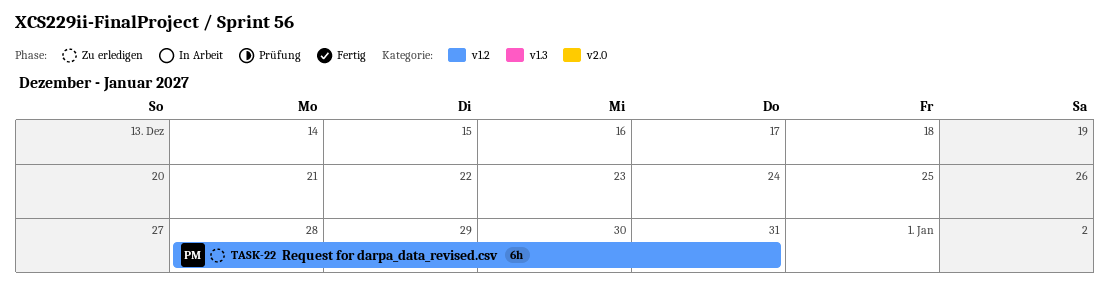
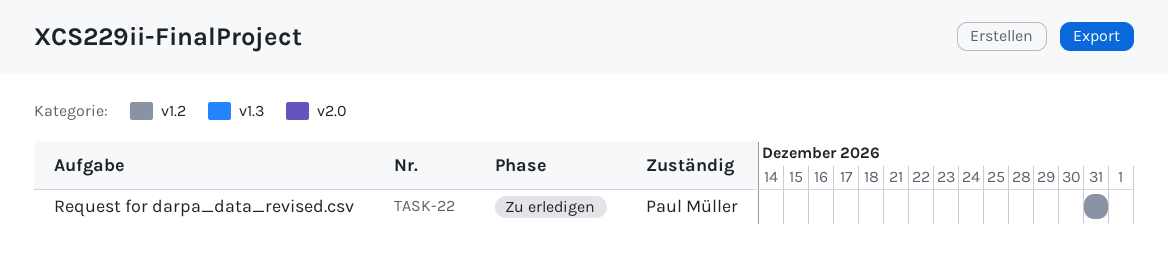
TASK-22, start: Dec 28 -> Dec 31

